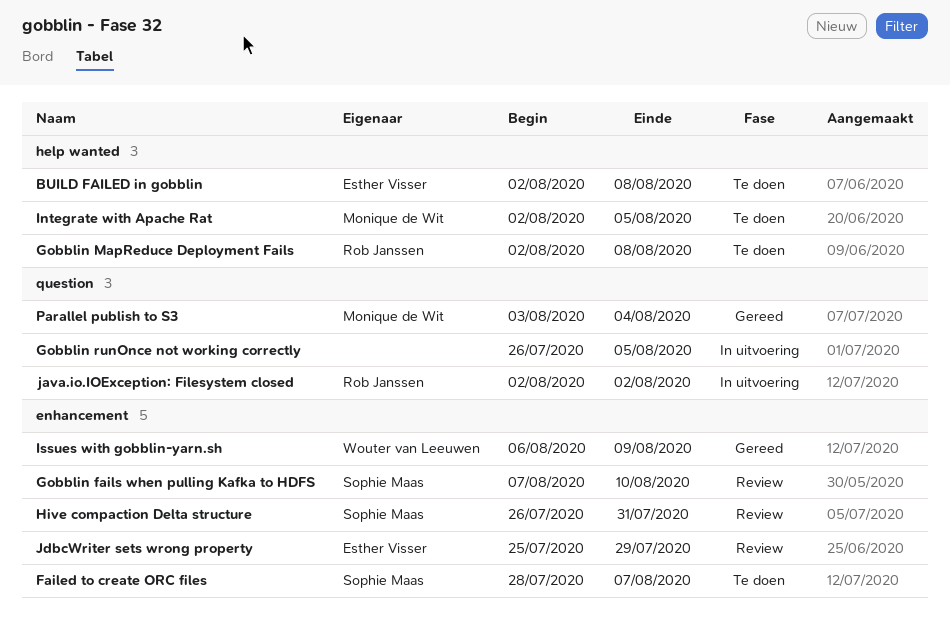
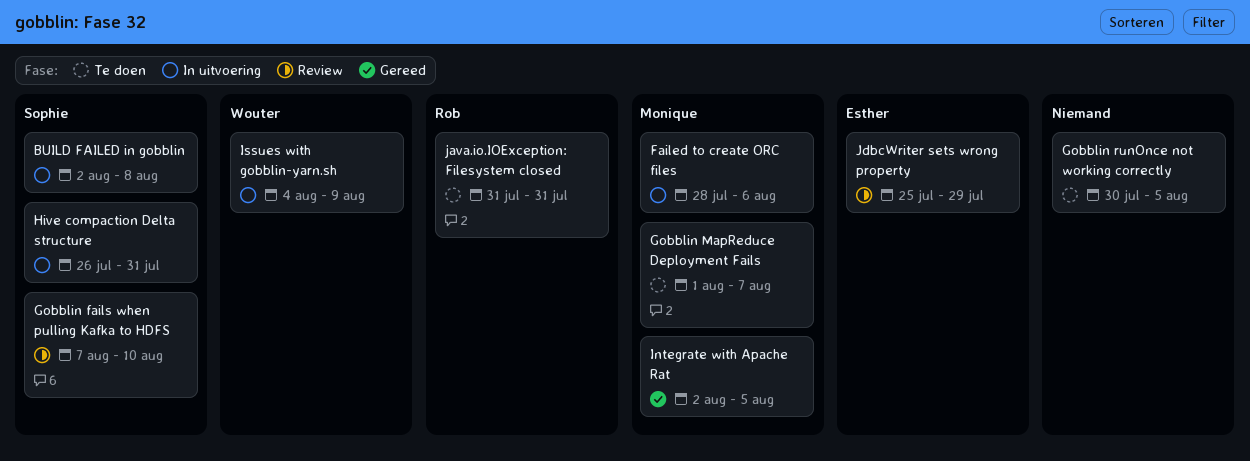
BUILD FAILED in gobblin, status: Te doen -> In uitvoering
BUILD FAILED in gobblin, owner: Esther Visser -> Sophie Maas
Failed to create ORC files, status: Te doen -> In uitvoering
Failed to create ORC files, owner: Sophie Maas -> Monique de Wit
Failed to create ORC files, due: Aug 7 -> Aug 6
Gobblin MapReduce Deployment Fails, owner: Rob Janssen -> Monique de Wit
Gobblin MapReduce Deployment Fails, start: Aug 2 -> Aug 1
Gobblin MapReduce Deployment Fails, due: Aug 8 -> Aug 7
Gobblin runOnce not working correctly, status: In uitvoering -> Te doen
Gobblin runOnce not working correctly, start: Jul 26 -> Jul 30
Hive compaction Delta structure, status: Review -> In uitvoering
Integrate with Apache Rat, status: Te doen -> Gereed
Issues with gobblin-yarn.sh, status: Gereed -> In uitvoering
Issues with gobblin-yarn.sh, start: Aug 6 -> Aug 4
java.io.IOException: Filesystem closed, status: In uitvoering -> Te doen
java.io.IOException: Filesystem closed, start: Aug 2 -> Jul 31
java.io.IOException: Filesystem closed, due: Aug 2 -> Jul 31
Parallel publish to S3: present -> none

